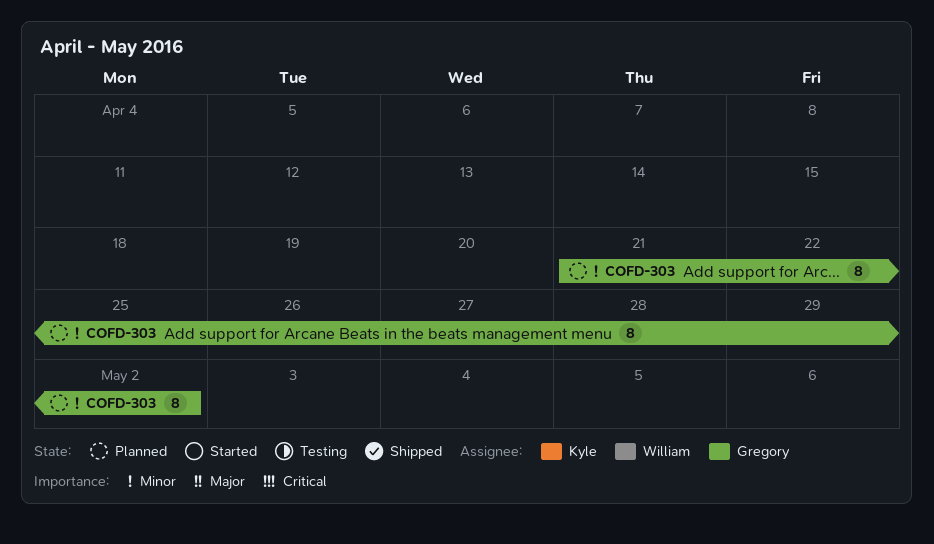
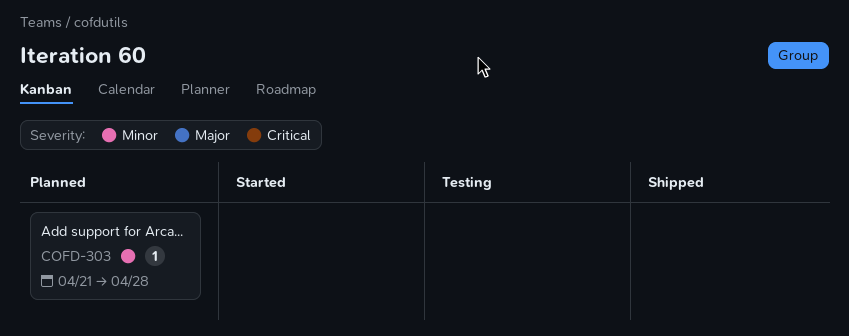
COFD-303, estimate: 8 -> 1
COFD-303, due: May 2 -> Apr 28

